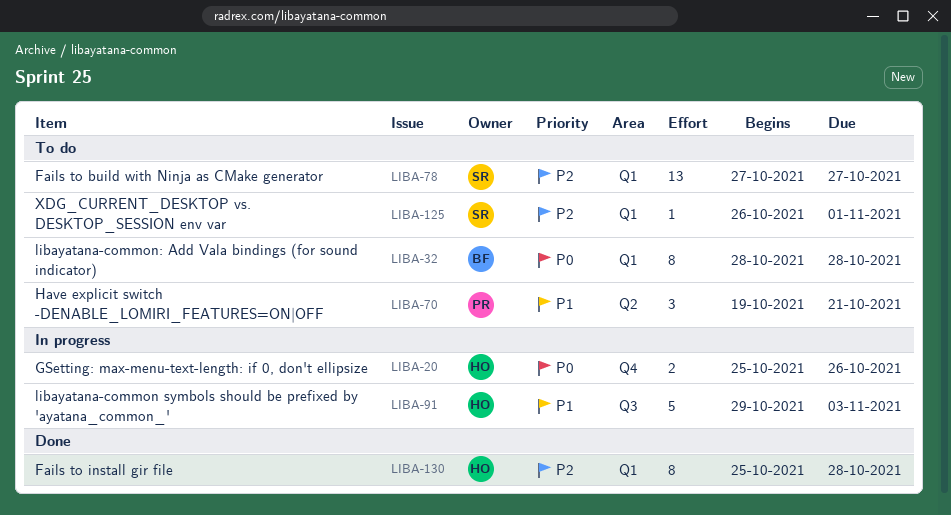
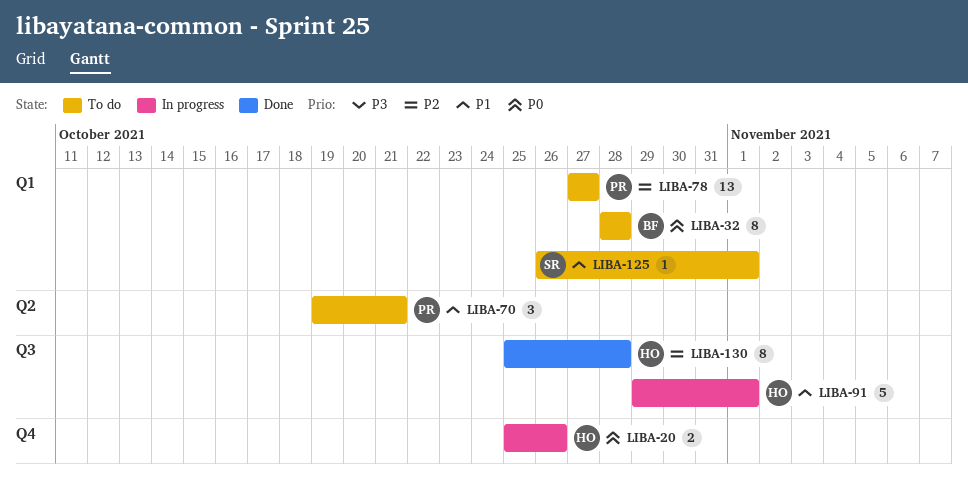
LIBA-78, owner: SR -> PR
LIBA-91, due: Nov 3 -> Nov 1
LIBA-125, priority: P2 -> P1
LIBA-130, label: Q1 -> Q3

